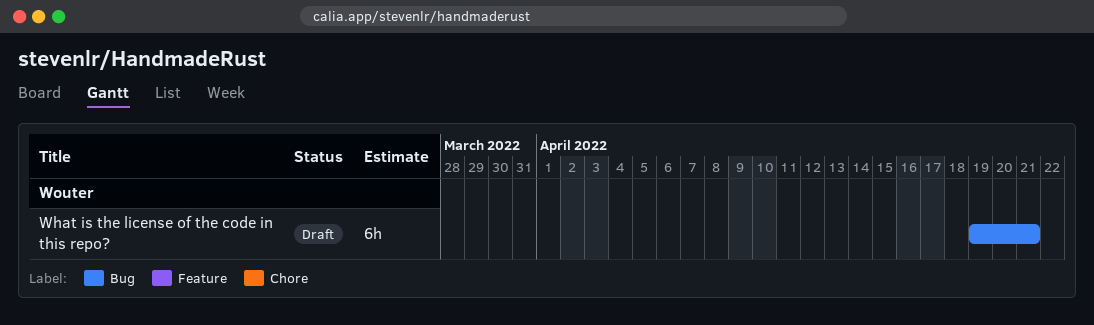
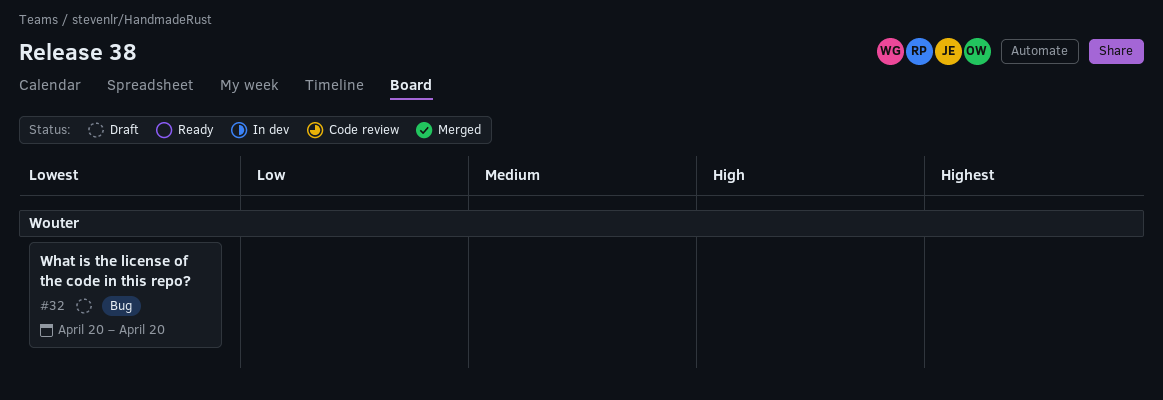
What is the license of the code in this repo?, start: Apr 19 -> Apr 20
What is the license of the code in this repo?, due: Apr 21 -> Apr 20

